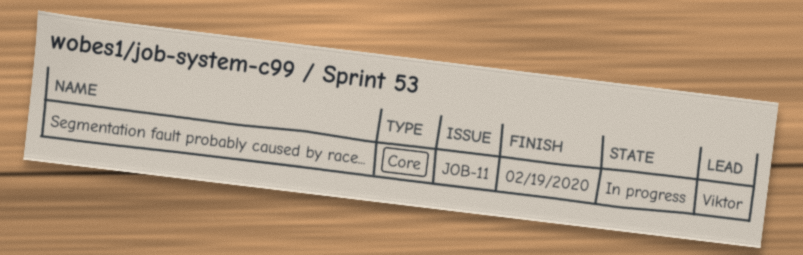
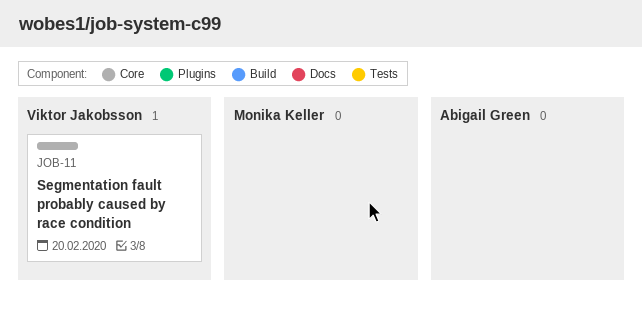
JOB-11, due: Feb 19 -> Feb 20

